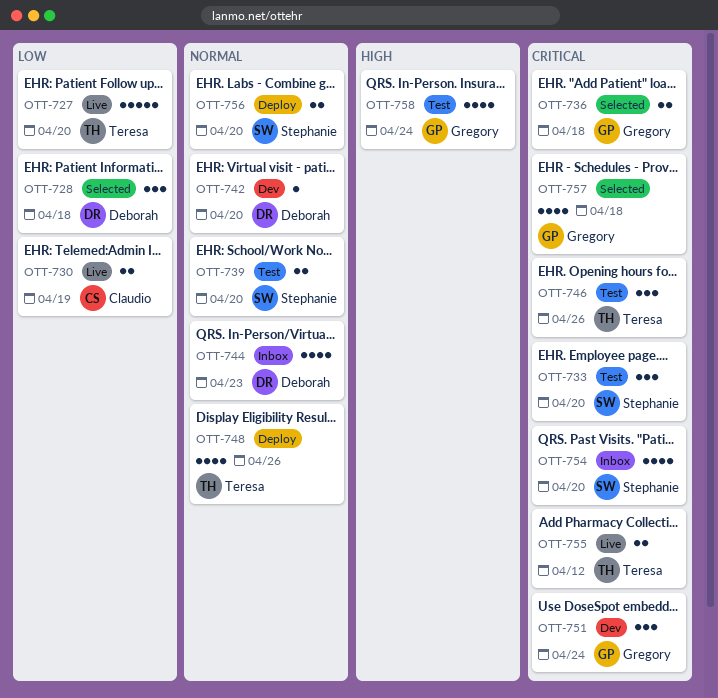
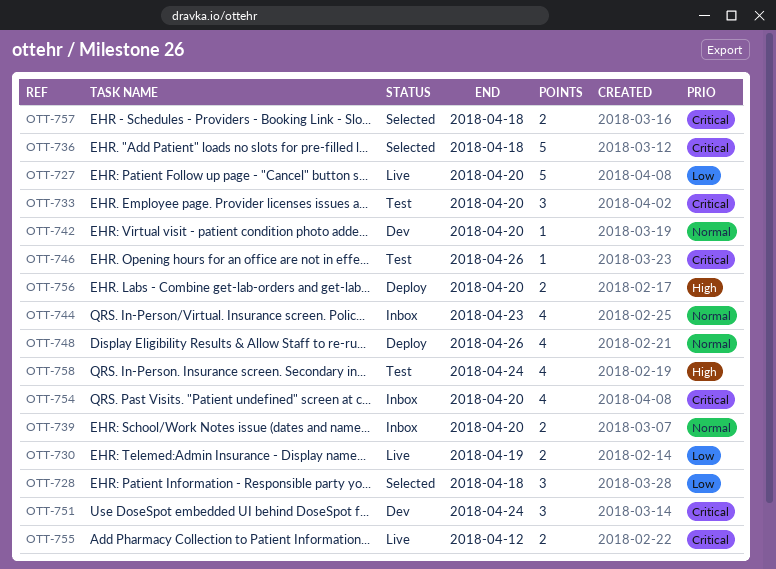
OTT-736, estimate: 2 -> 5
OTT-739, status: Test -> Inbox
OTT-746, estimate: 3 -> 1
OTT-756, priority: Normal -> High
OTT-757, estimate: 4 -> 2

